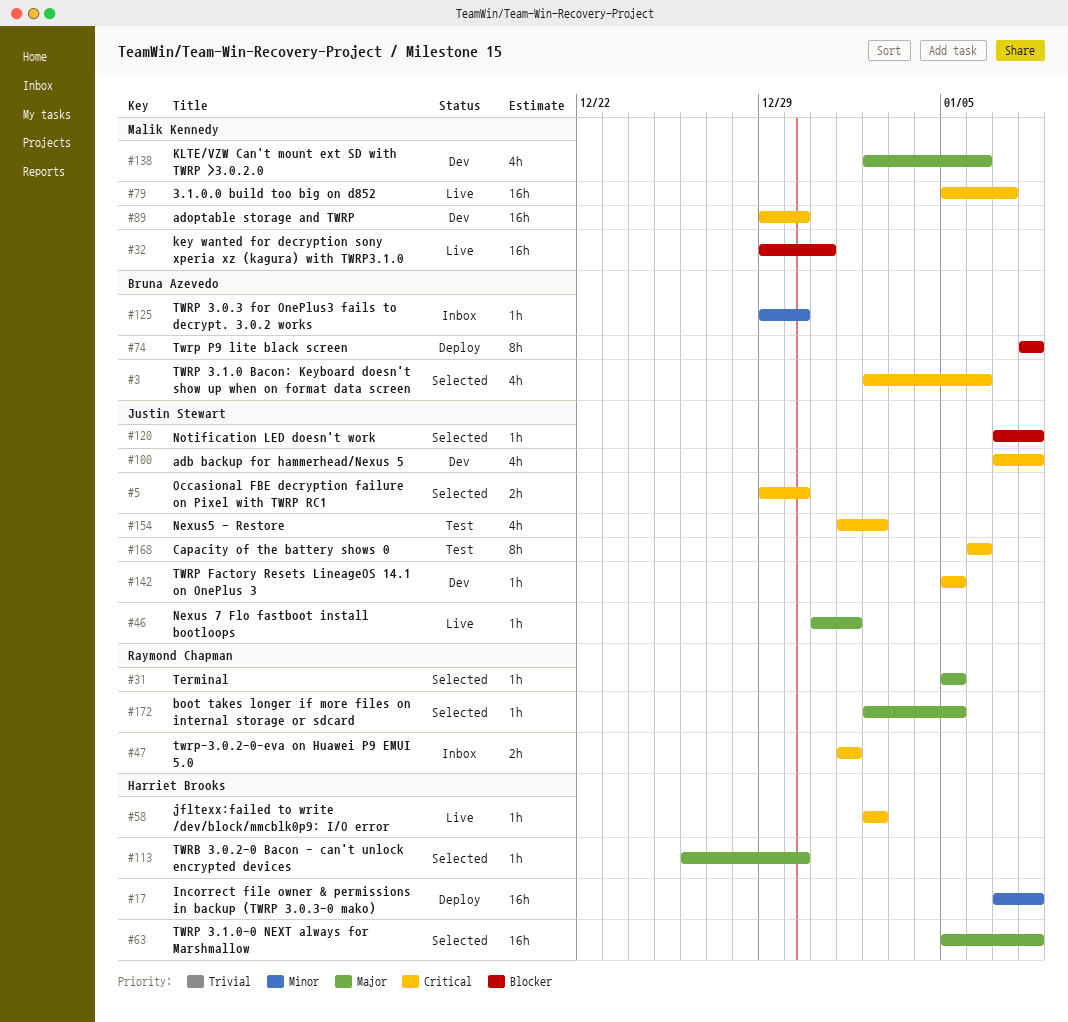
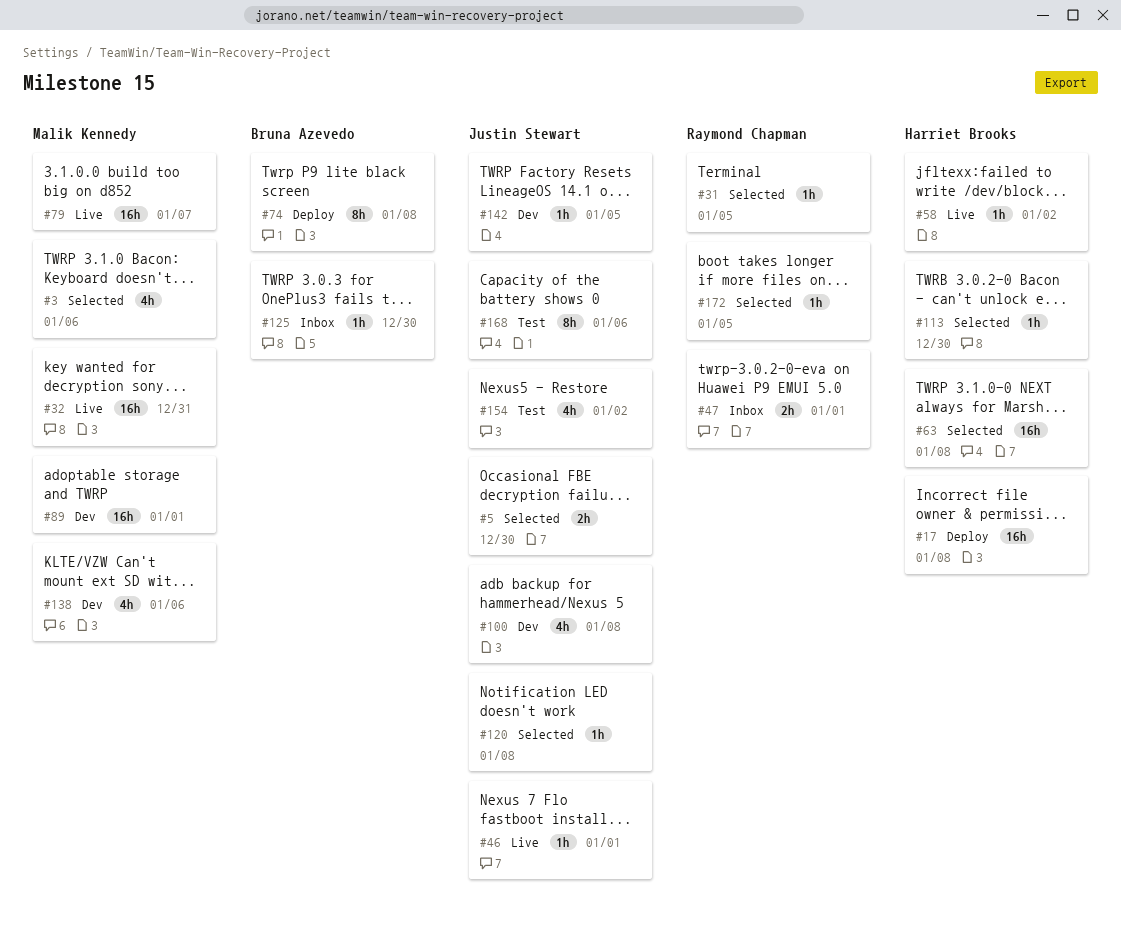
#3, owner: Bruna Azevedo -> Malik Kennedy
#89, due: Dec 30 -> Jan 1

